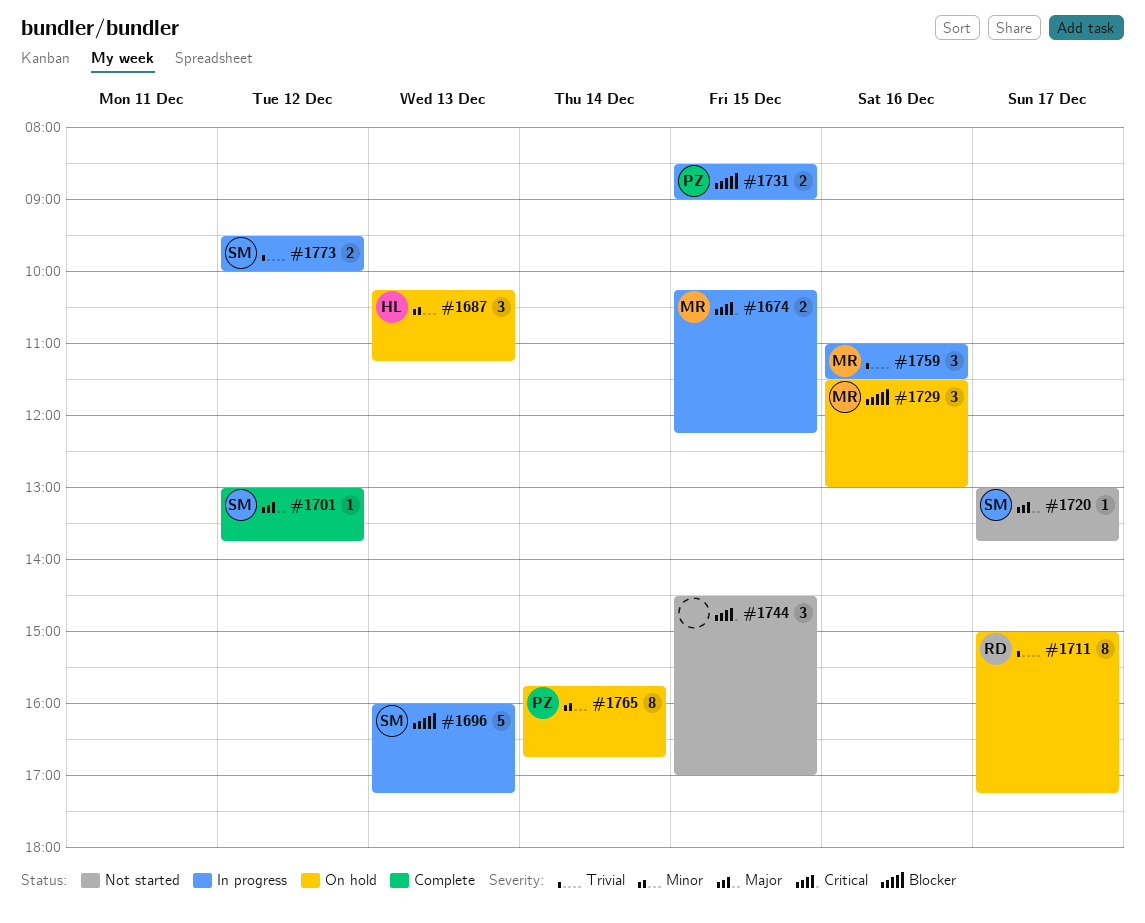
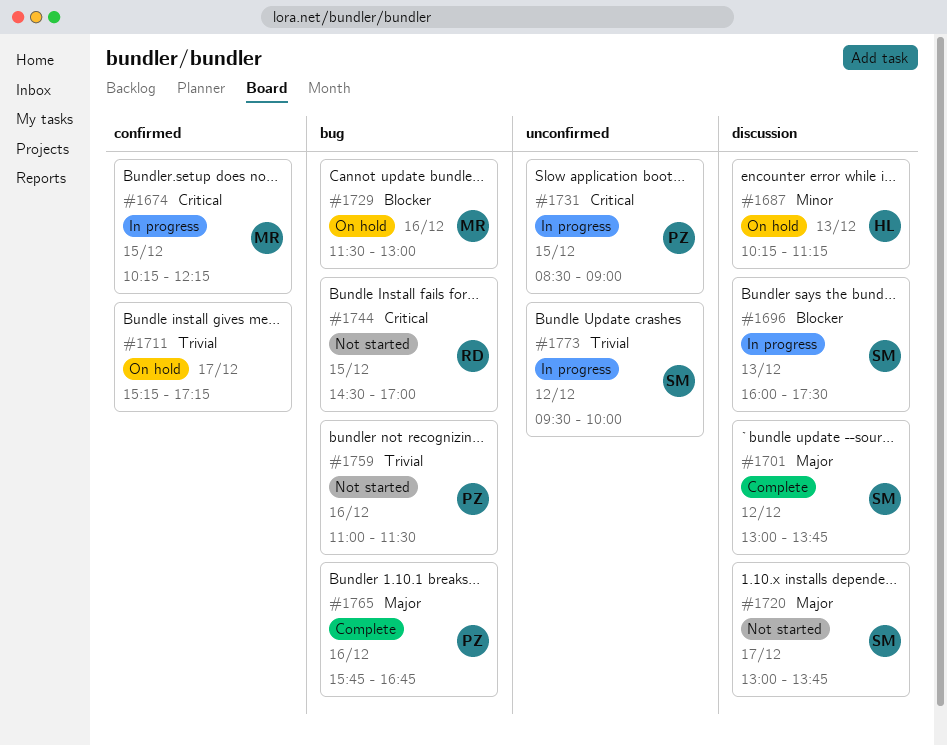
#1696, ends: 17:15 -> 17:30
#1711, owner: RD -> none
#1711, begins: 15:00 -> 15:15
#1731, priority: Blocker -> Critical
#1744, owner: none -> RD
#1759, status: In progress -> Not started
#1759, owner: MR -> PZ
#1765, status: On hold -> Complete
#1765, priority: Minor -> Major
#1765, day: Dec 14 -> Dec 16

